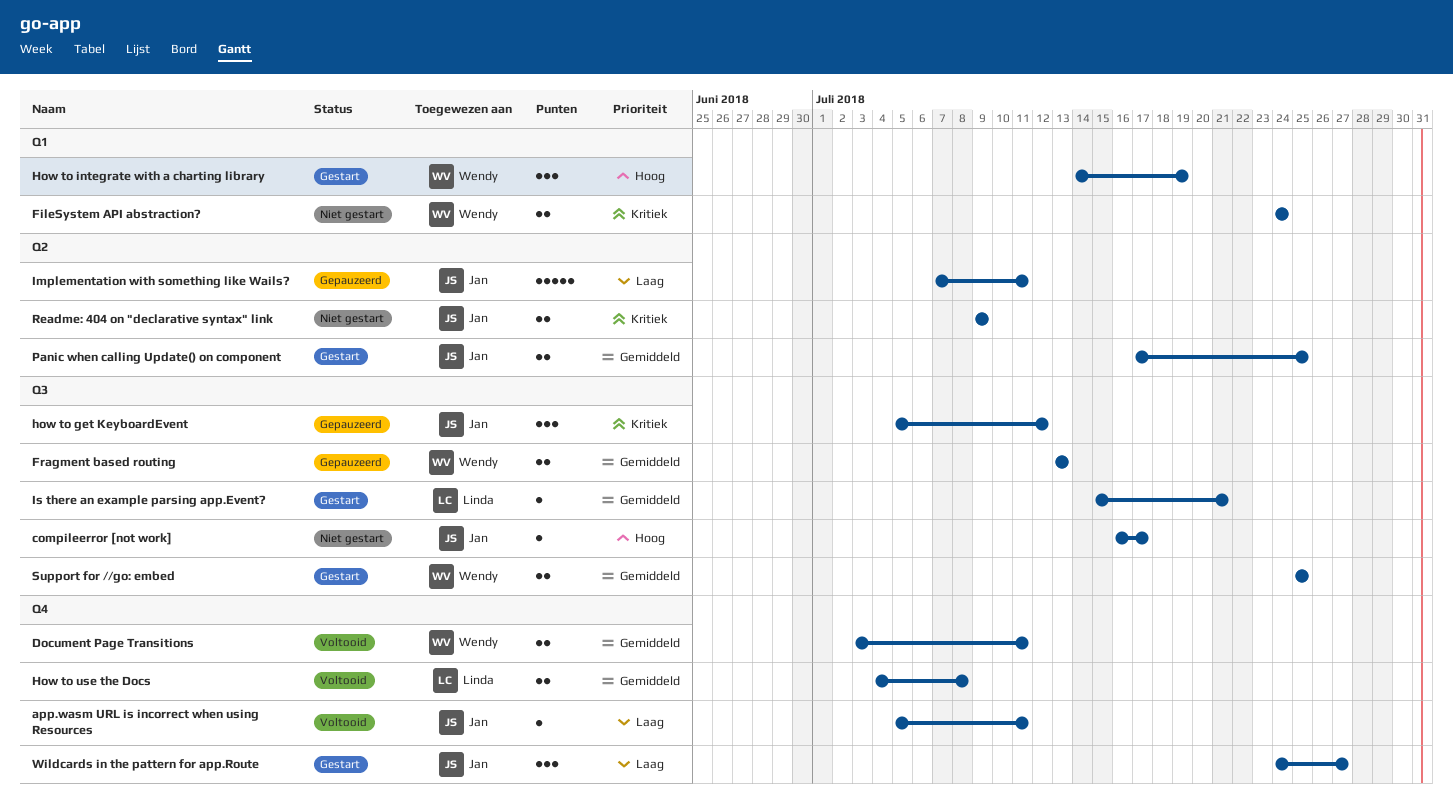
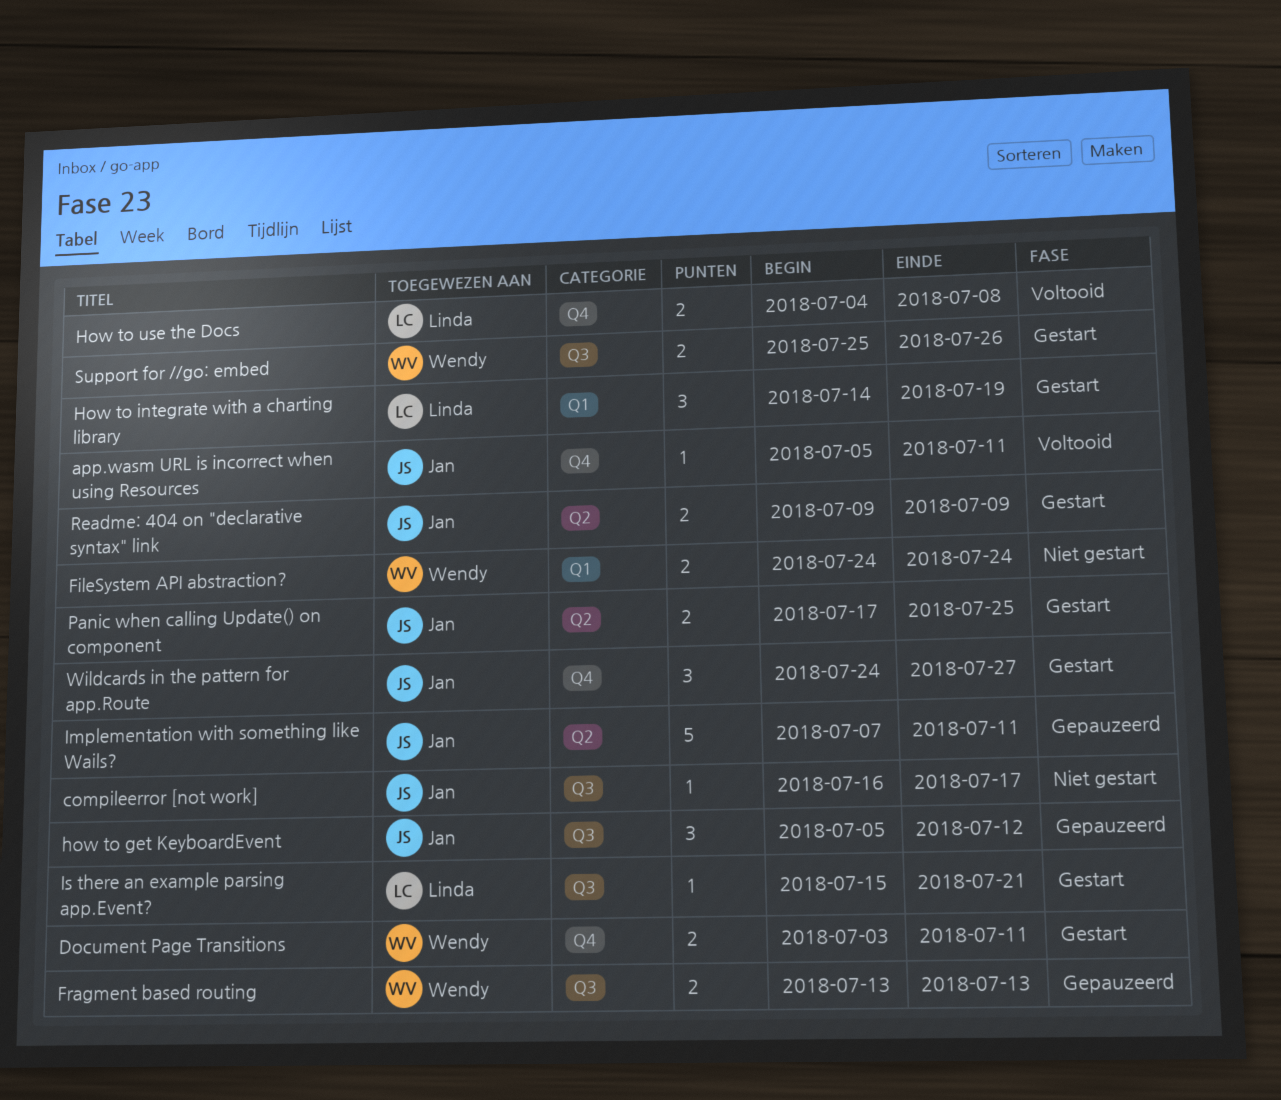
Document Page Transitions, status: Voltooid -> Gestart
How to integrate with a charting library, owner: Wendy -> Linda
Readme: 404 on "declarative syntax" link, status: Niet gestart -> Gestart
Support for //go: embed, due: Jul 25 -> Jul 26

